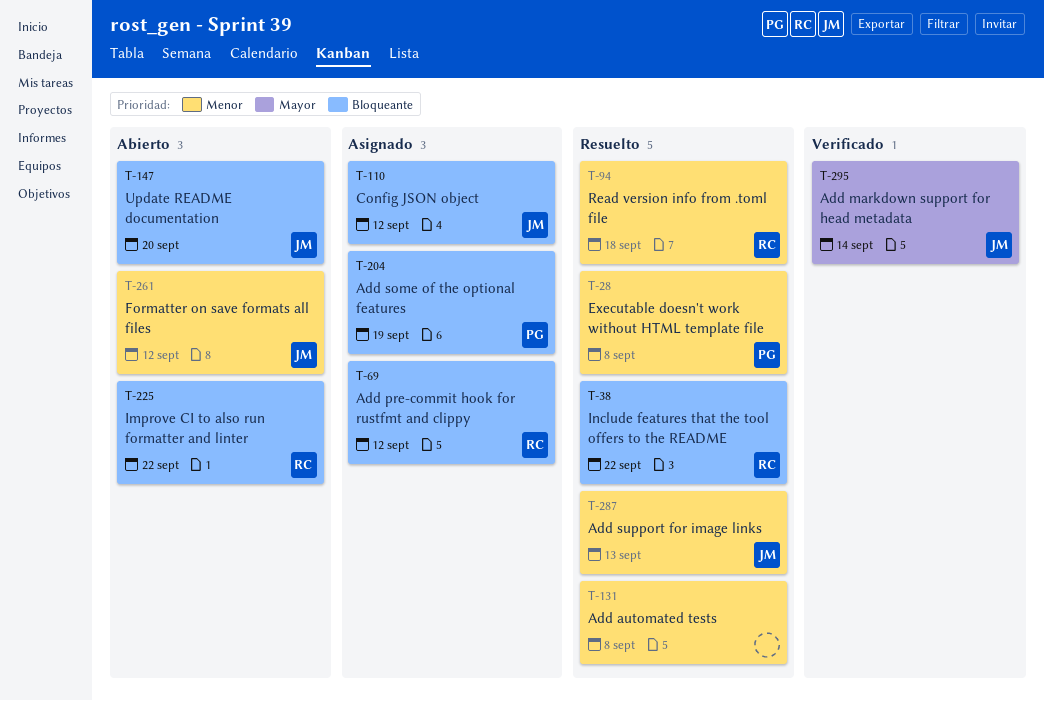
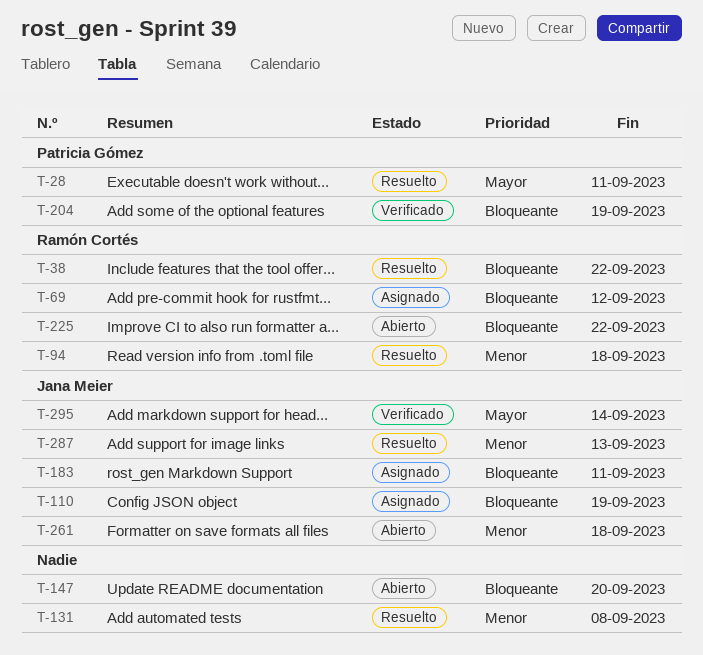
T-28, priority: Menor -> Mayor
T-28, due: Sep 8 -> Sep 11
T-110, due: Sep 12 -> Sep 19
T-147, owner: Jana Meier -> none
T-183: none -> present
T-204, status: Asignado -> Verificado
T-261, due: Sep 12 -> Sep 18

